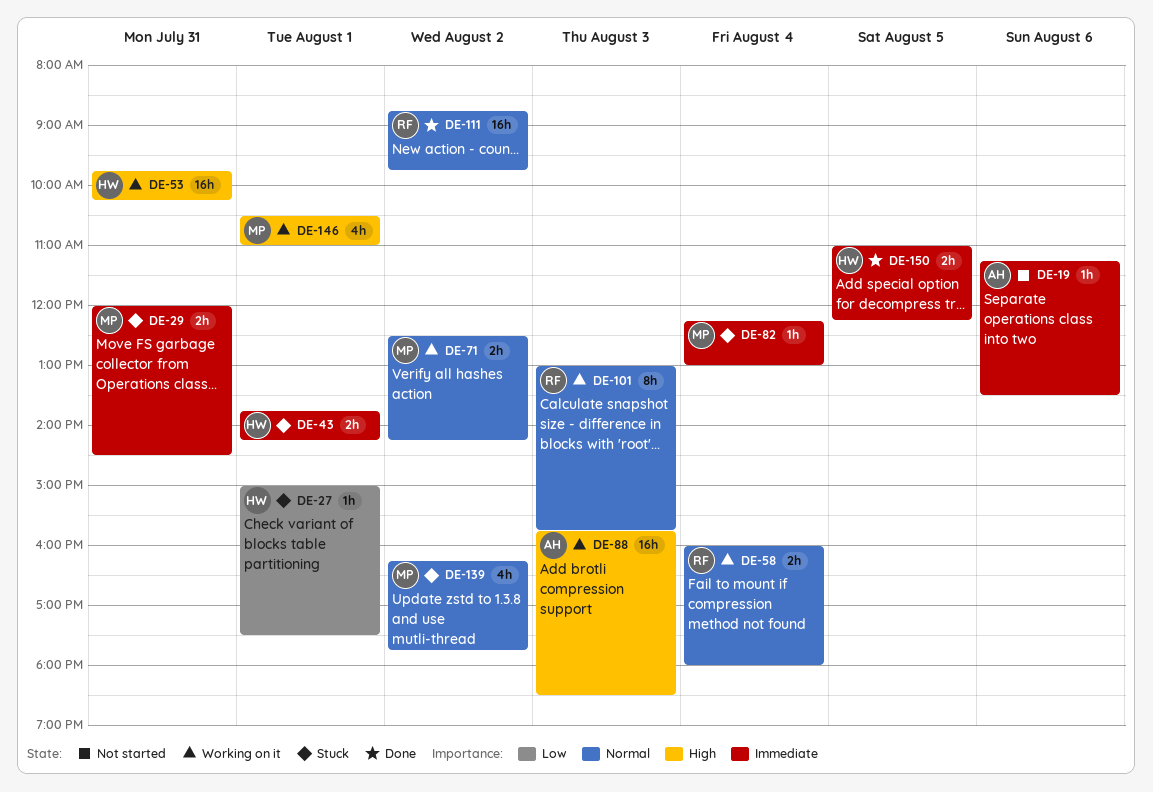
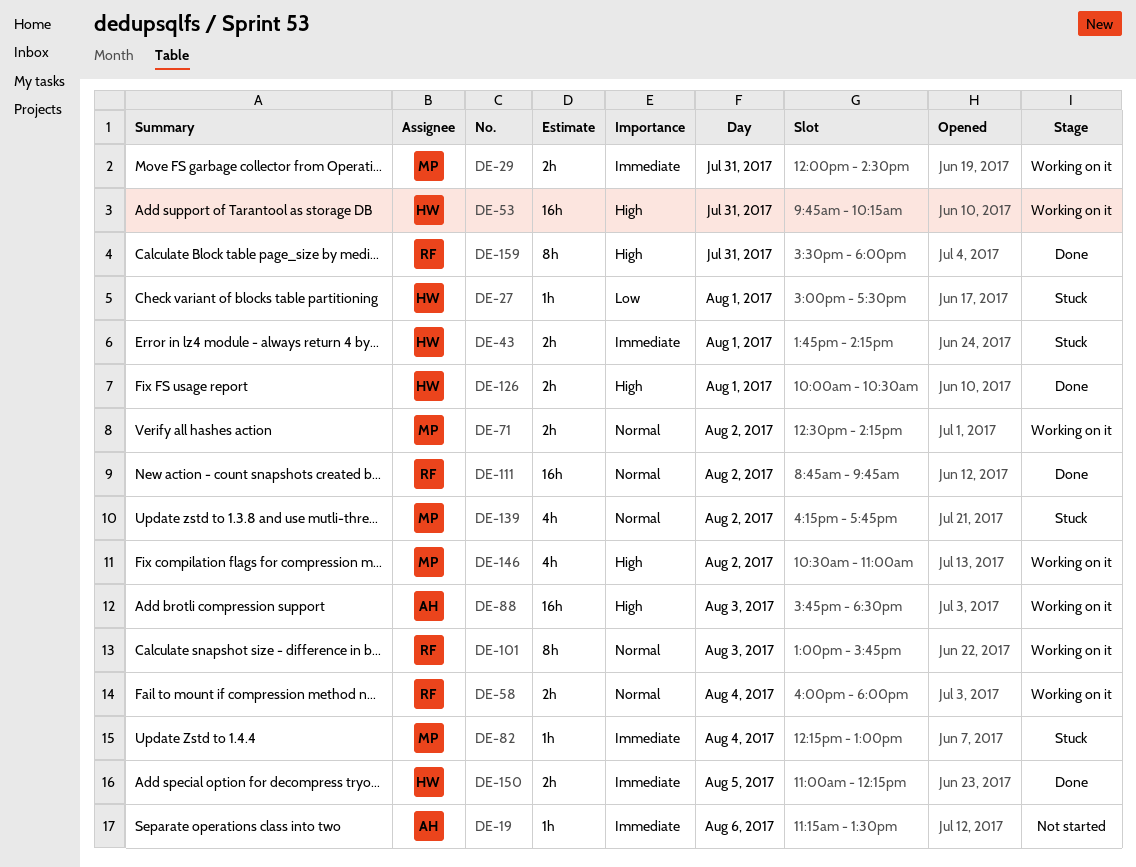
DE-29, status: Stuck -> Working on it
DE-126: none -> present
DE-146, day: Aug 1 -> Aug 2
DE-159: none -> present

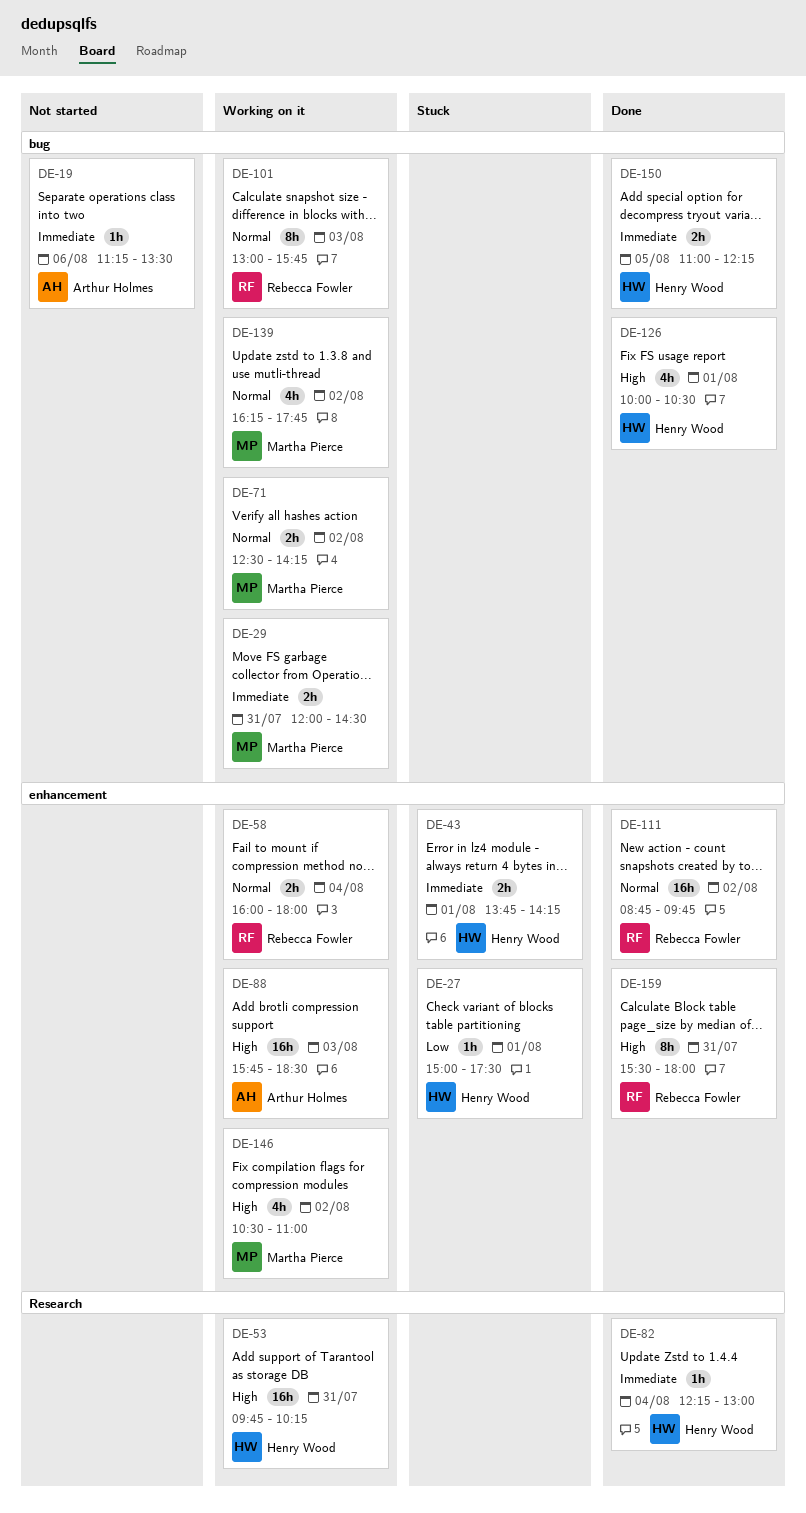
DE-82, status: Stuck -> Done
DE-82, owner: Martha Pierce -> Henry Wood
DE-126, estimate: 2h -> 4h
DE-139, status: Stuck -> Working on it

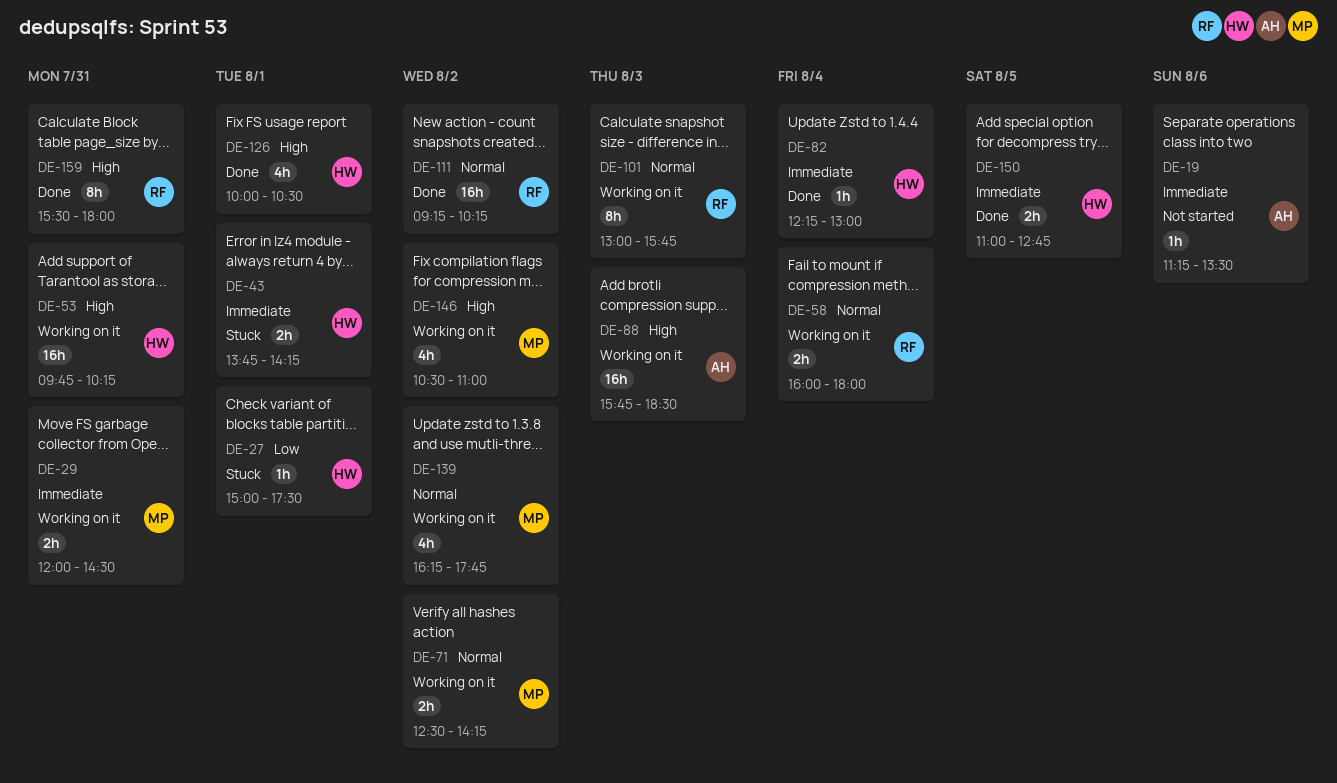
DE-111, begins: 08:45 -> 09:15
DE-111, ends: 09:45 -> 10:15
DE-150, ends: 12:15 -> 12:45

